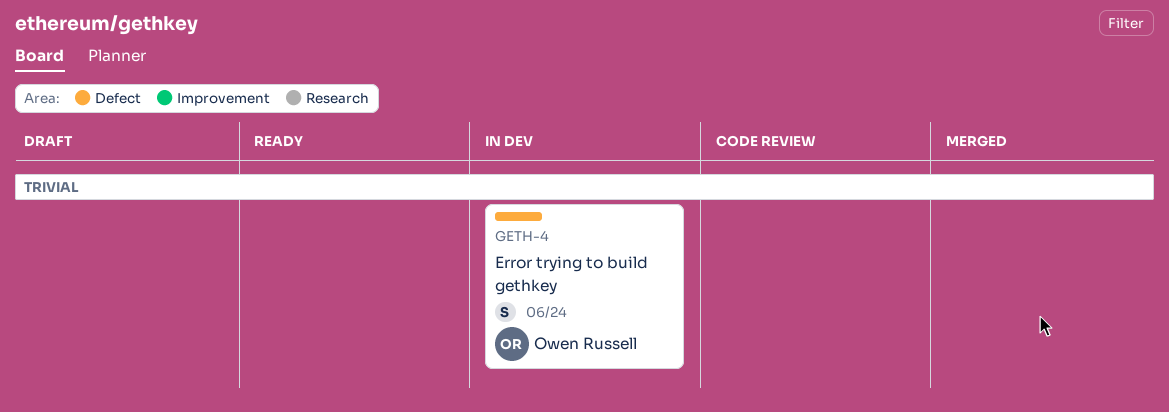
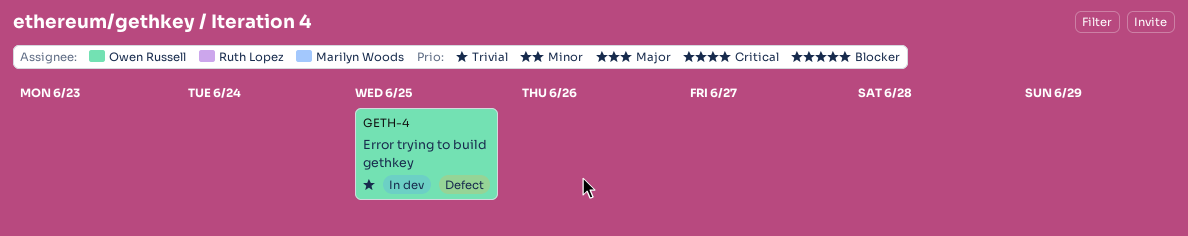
GETH-4, due: Jun 24 -> Jun 25

